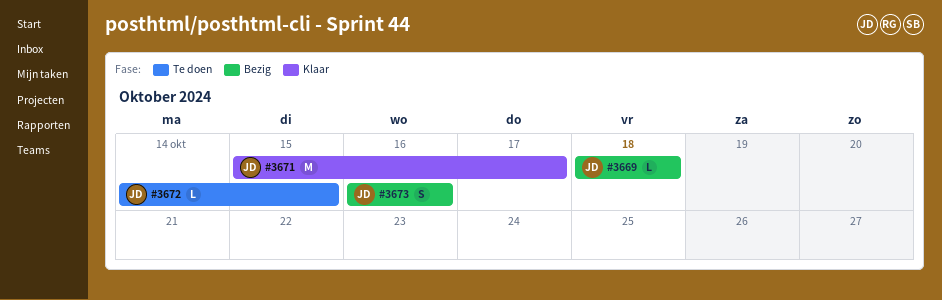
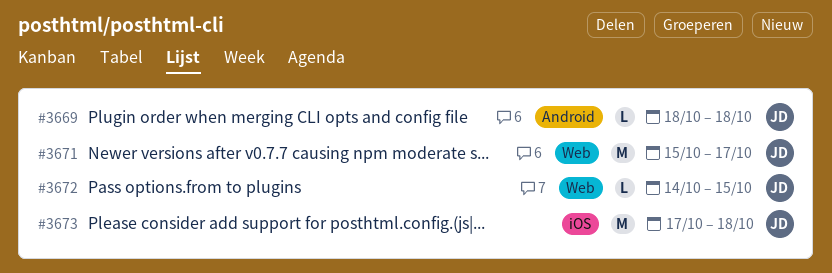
#3673, estimate: S -> M
#3673, start: Oct 16 -> Oct 17
#3673, due: Oct 16 -> Oct 18

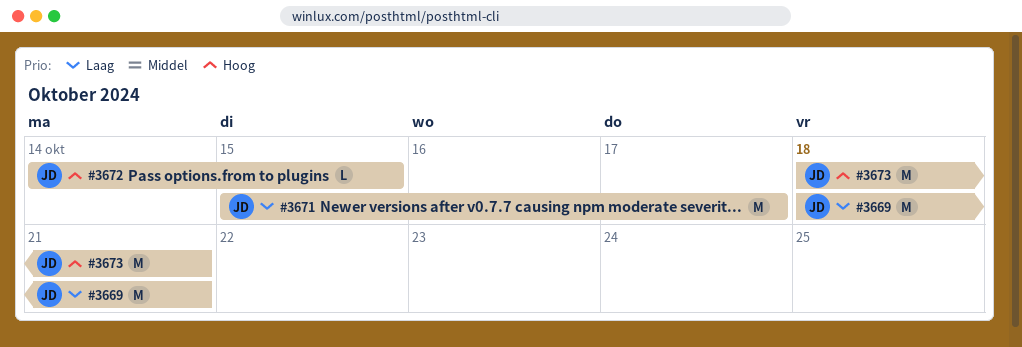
#3669, estimate: L -> M
#3669, due: Oct 18 -> Oct 21
#3673, start: Oct 17 -> Oct 18
#3673, due: Oct 18 -> Oct 21

